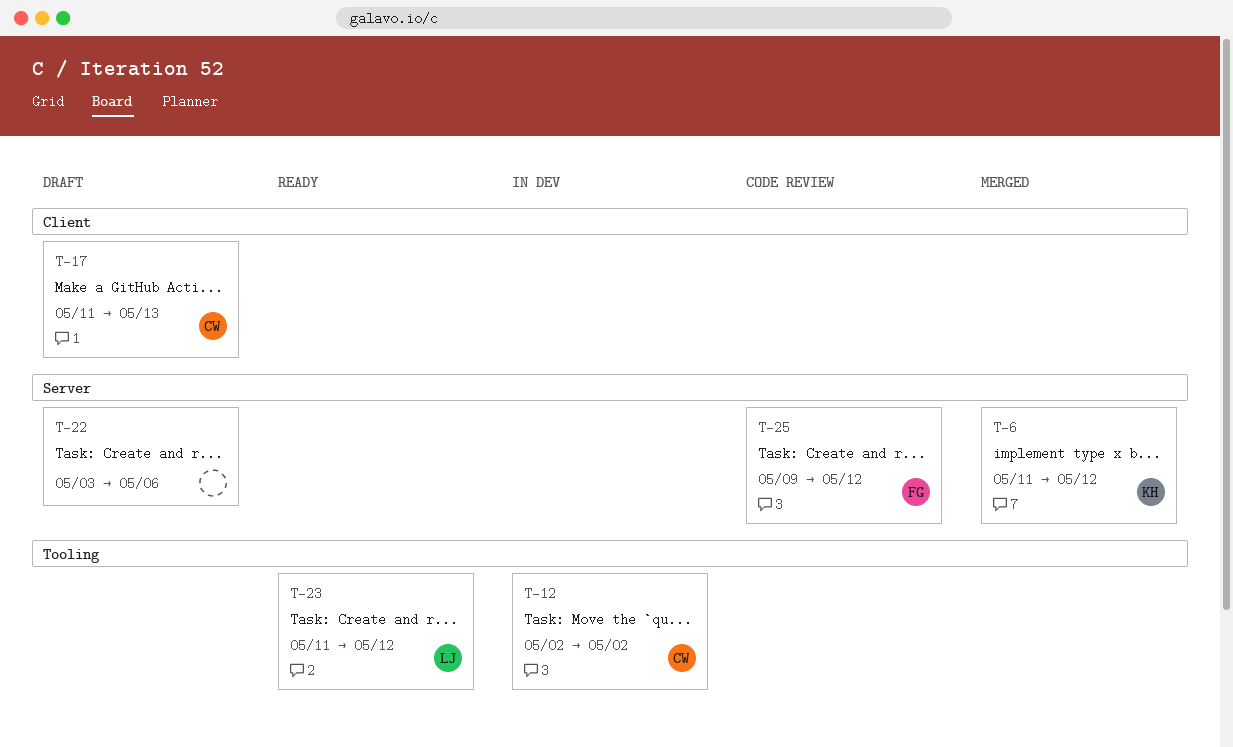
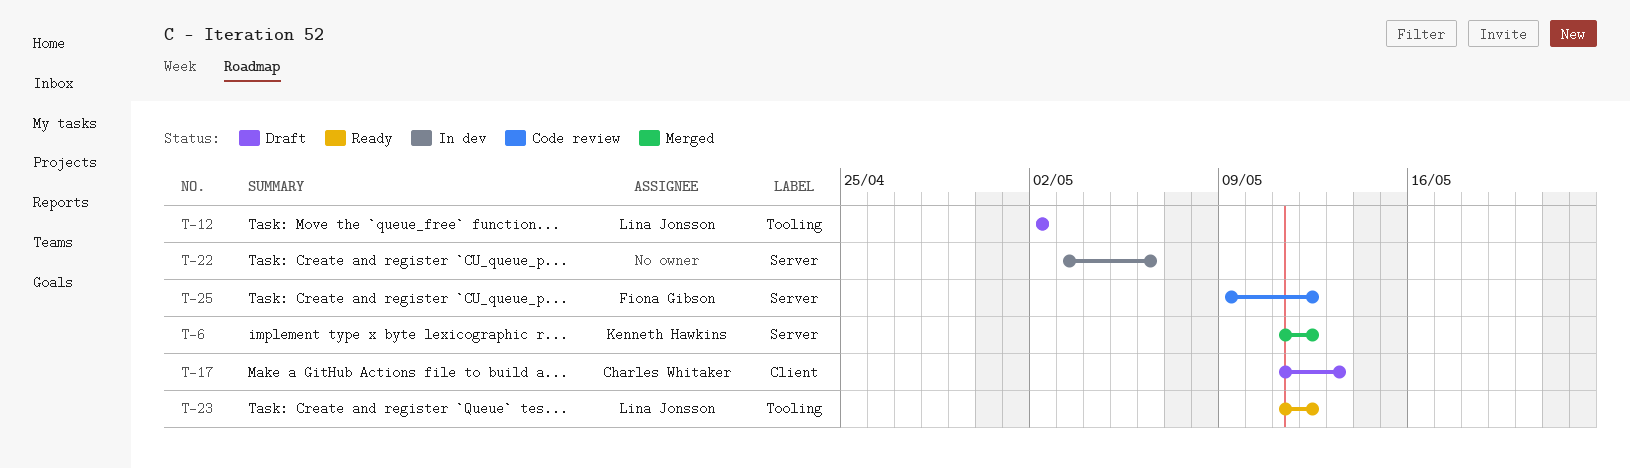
T-12, status: In dev -> Draft
T-12, owner: Charles Whitaker -> Lina Jonsson
T-22, status: Draft -> In dev

